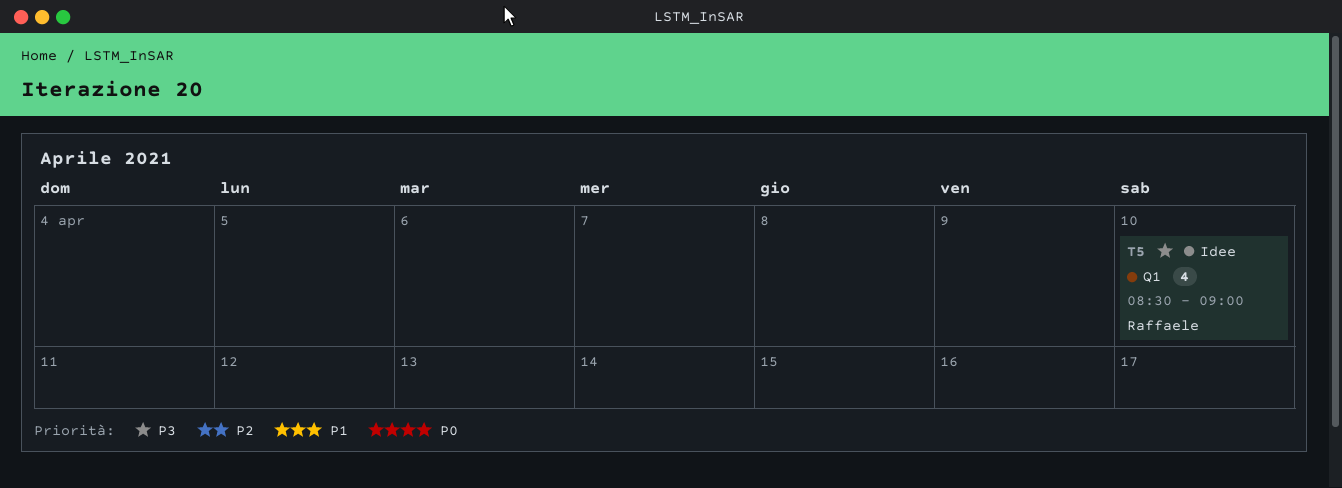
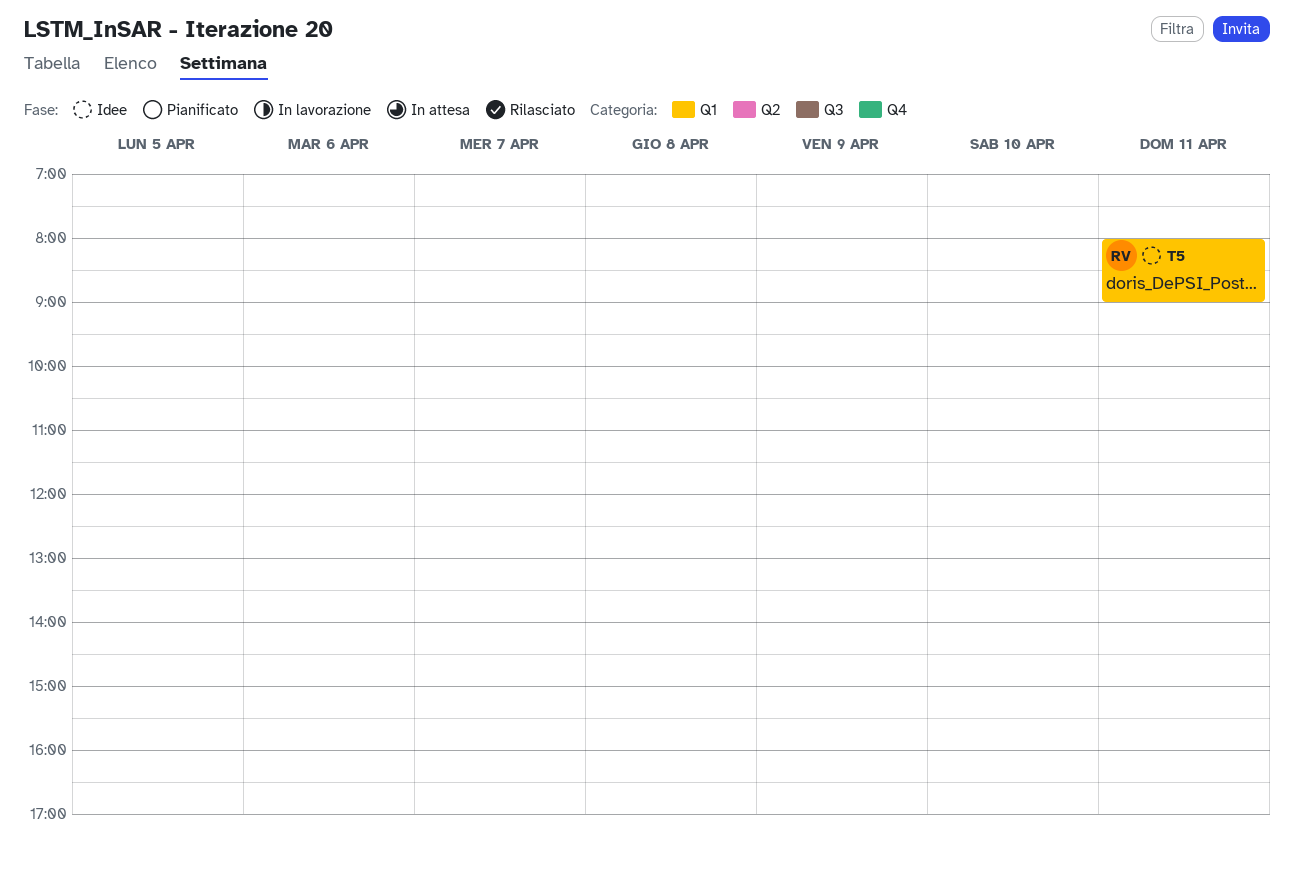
T5, day: Apr 10 -> Apr 11
T5, begins: 08:30 -> 08:00

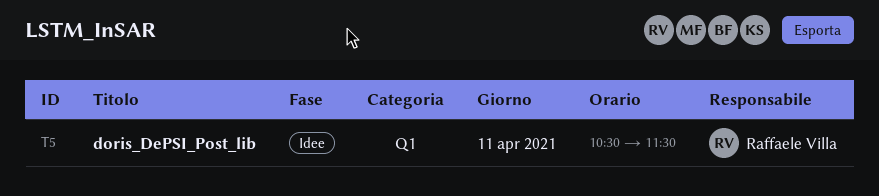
T5, begins: 08:00 -> 10:30
T5, ends: 09:00 -> 11:30

